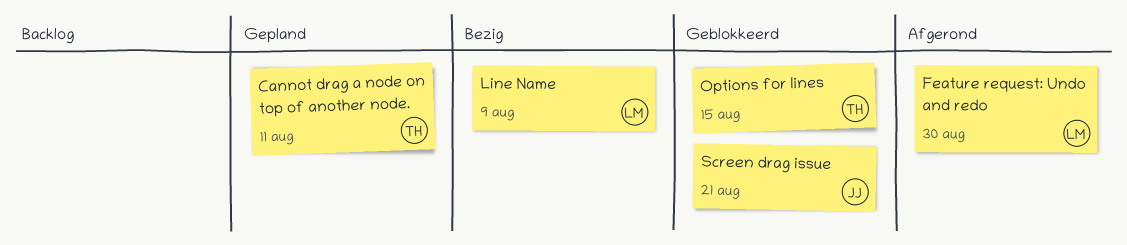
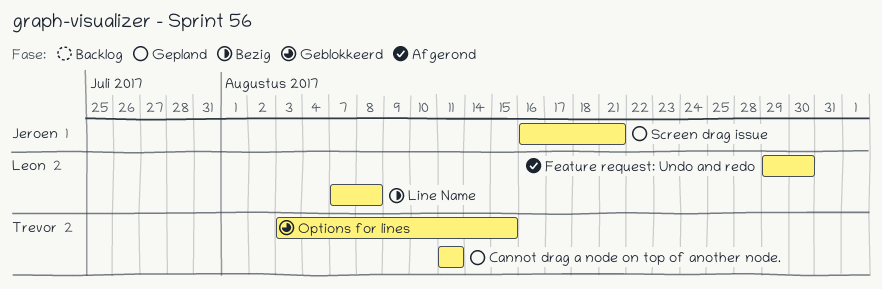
Line Name, due: Aug 9 -> Aug 8
Screen drag issue, status: Geblokkeerd -> Gepland

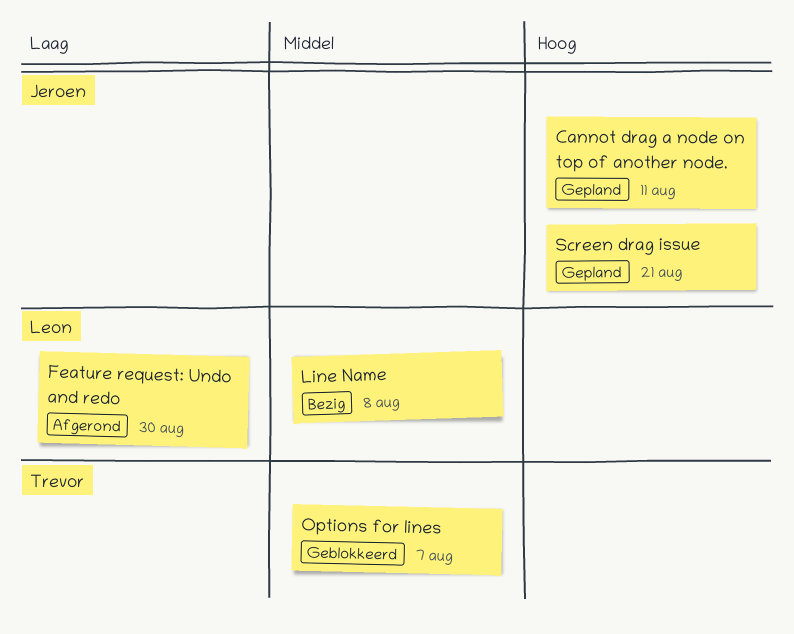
Cannot drag a node on top of another node., owner: Trevor -> Jeroen
Options for lines, due: Aug 15 -> Aug 7

